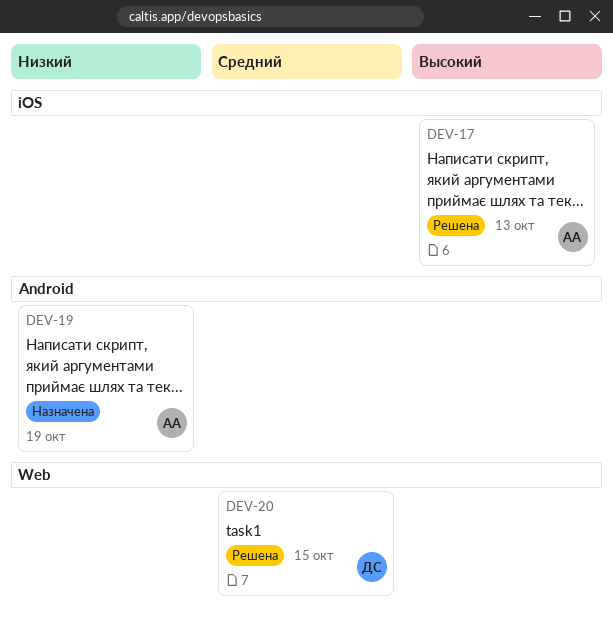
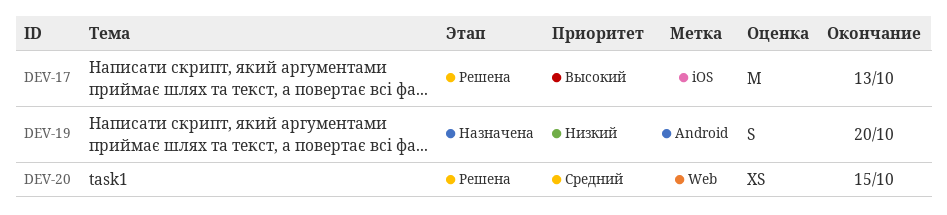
DEV-19, due: Oct 19 -> Oct 20

